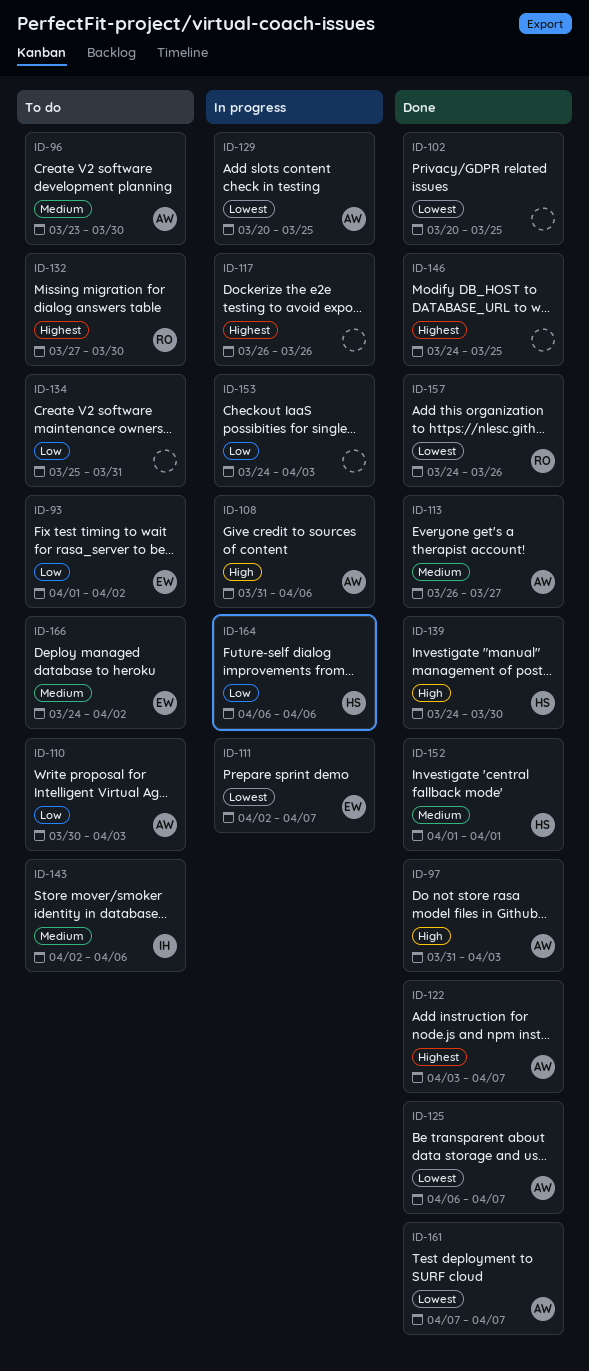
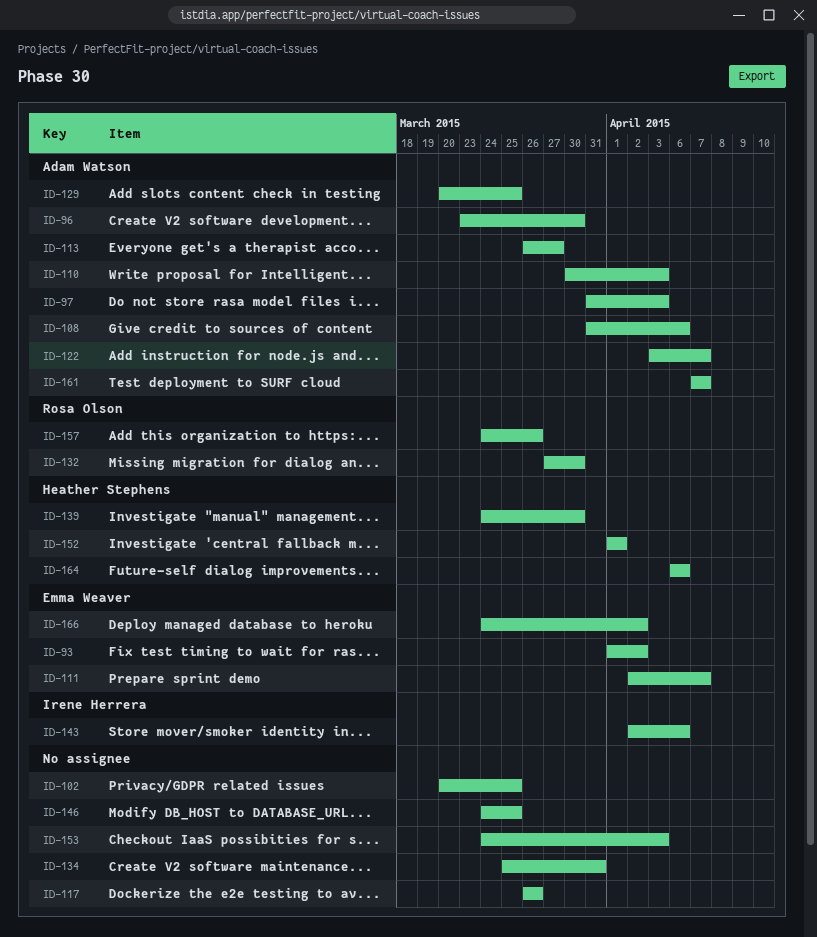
ID-125: present -> none

